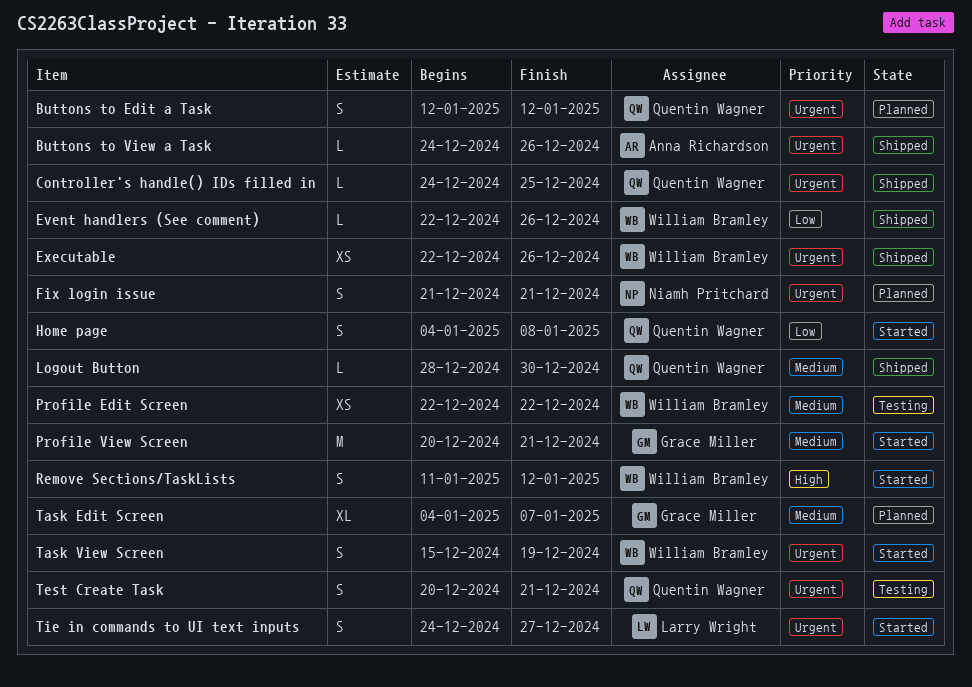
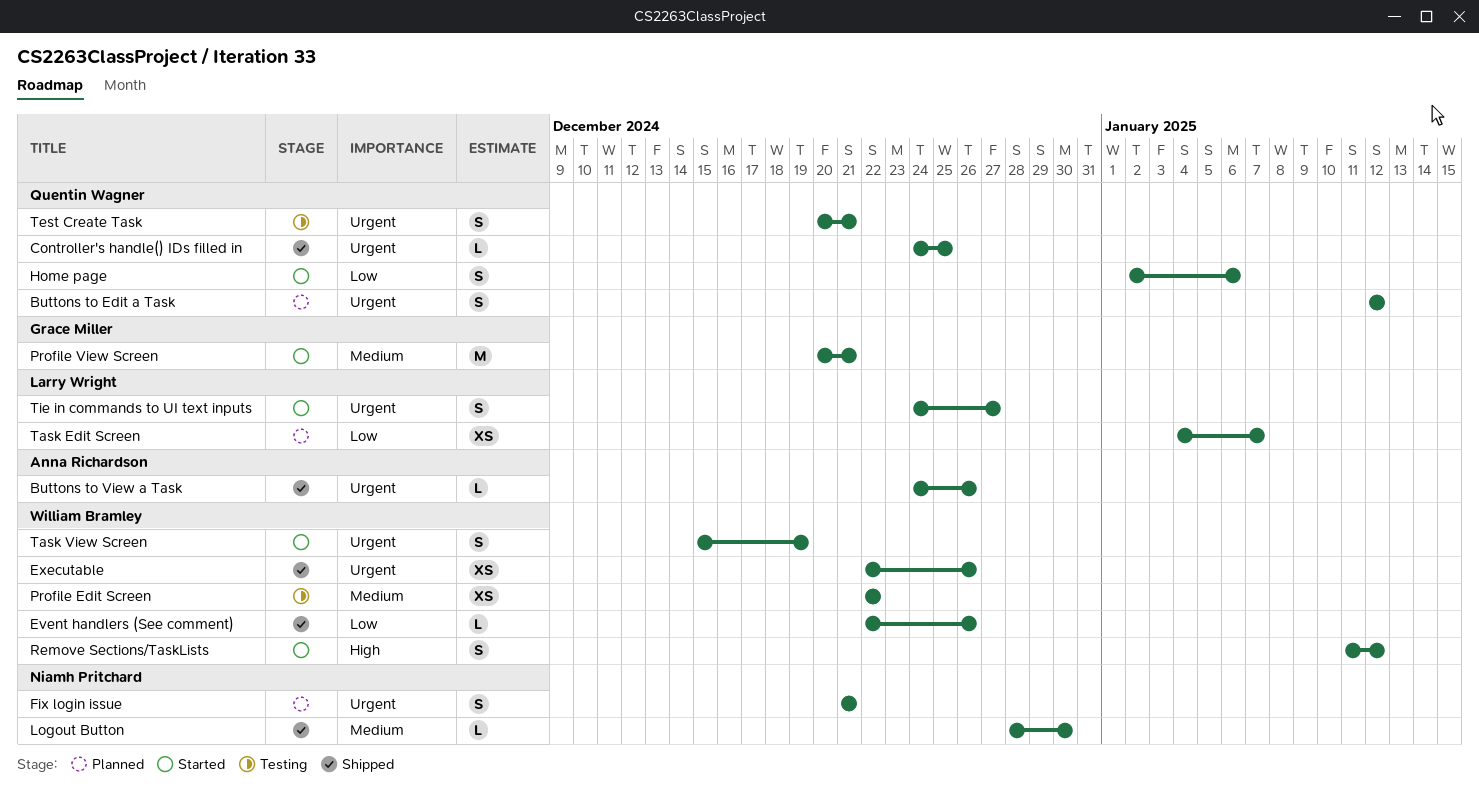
Home page, start: Jan 4 -> Jan 2
Home page, due: Jan 8 -> Jan 6
Logout Button, owner: Quentin Wagner -> Niamh Pritchard
Task Edit Screen, owner: Grace Miller -> Larry Wright
Task Edit Screen, priority: Medium -> Low
Task Edit Screen, estimate: XL -> XS

